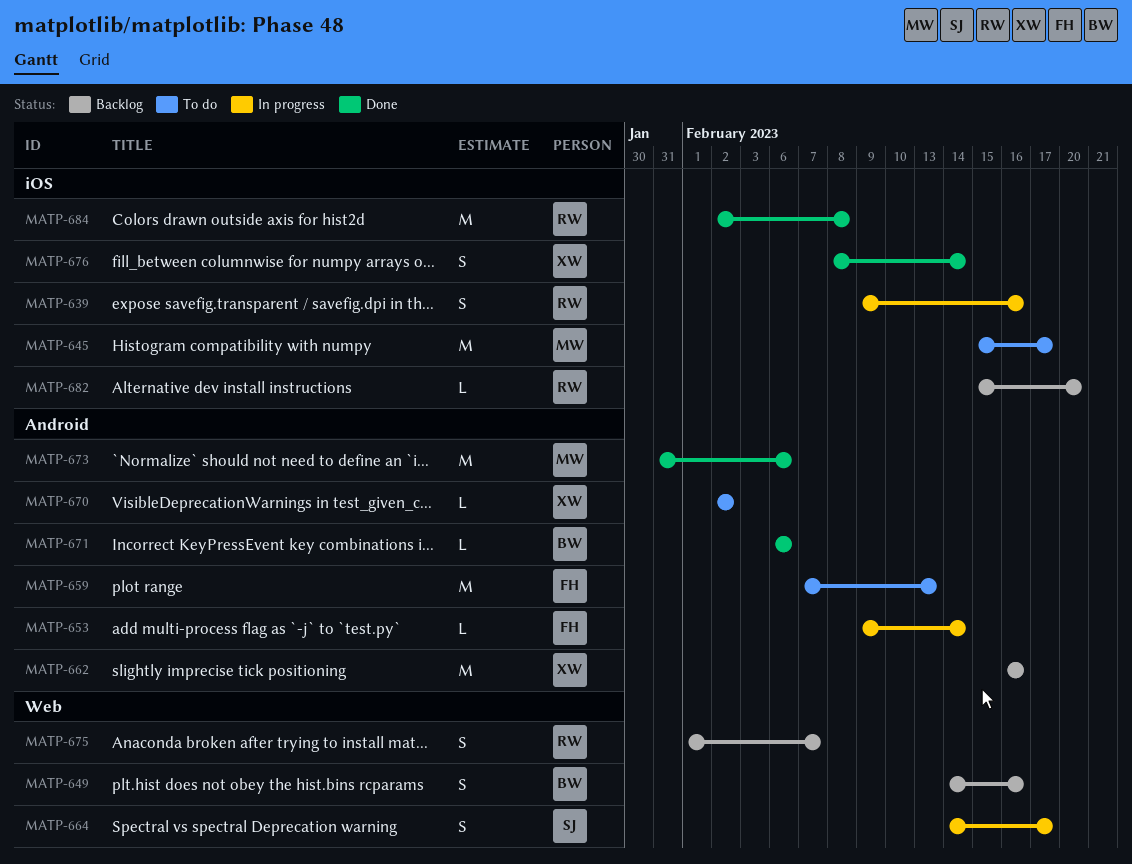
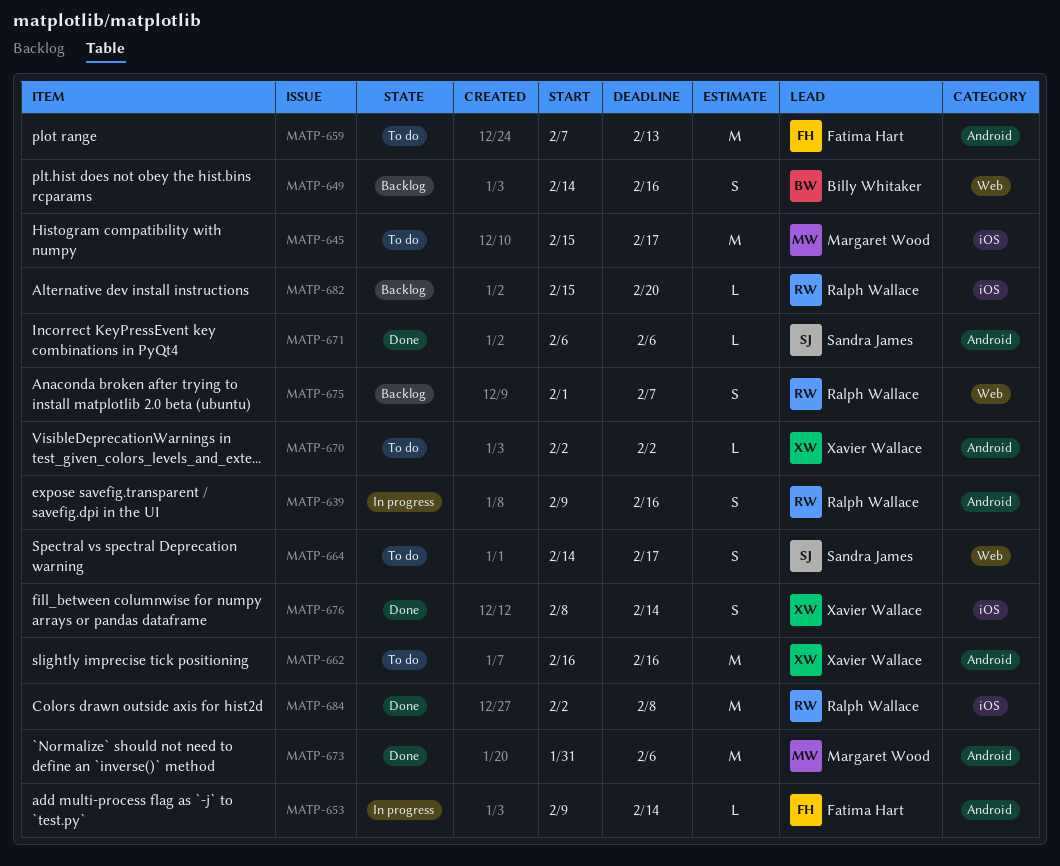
MATP-639, label: iOS -> Android
MATP-662, status: Backlog -> To do
MATP-664, status: In progress -> To do
MATP-671, owner: Billy Whitaker -> Sandra James

